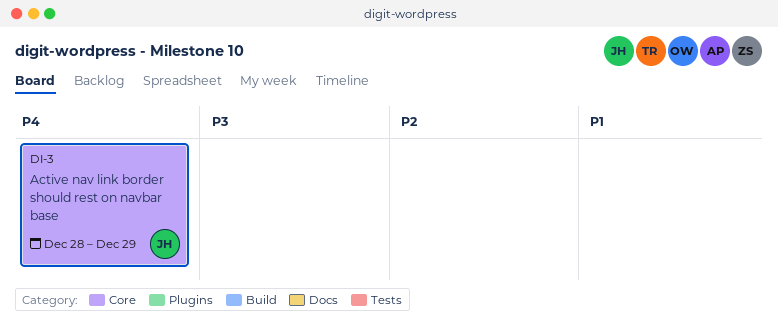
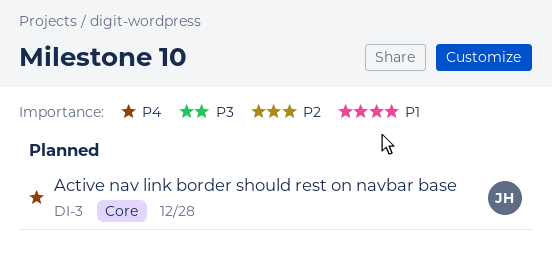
DI-3, due: Dec 29 -> Dec 28

